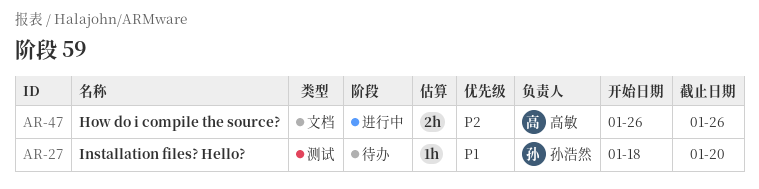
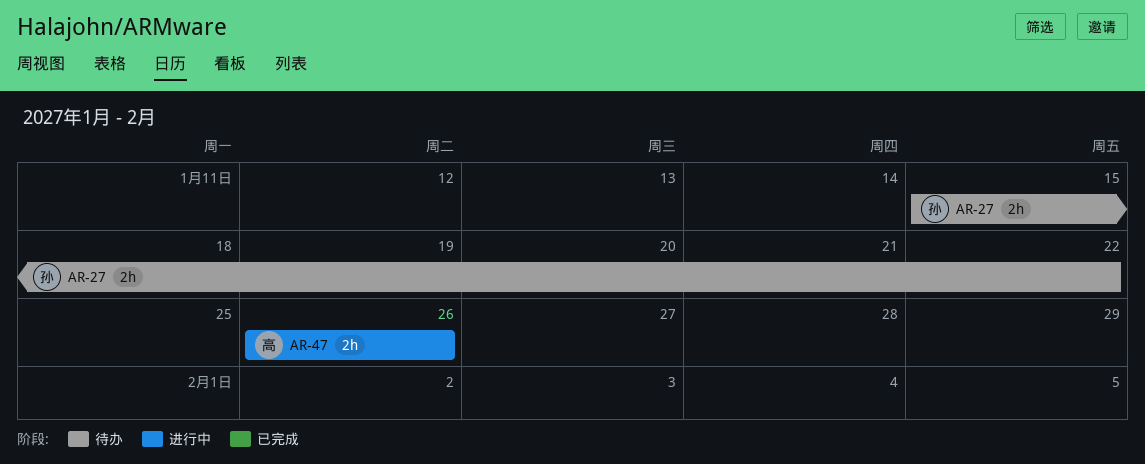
AR-27, estimate: 1h -> 2h
AR-27, start: Jan 18 -> Jan 15
AR-27, due: Jan 20 -> Jan 22

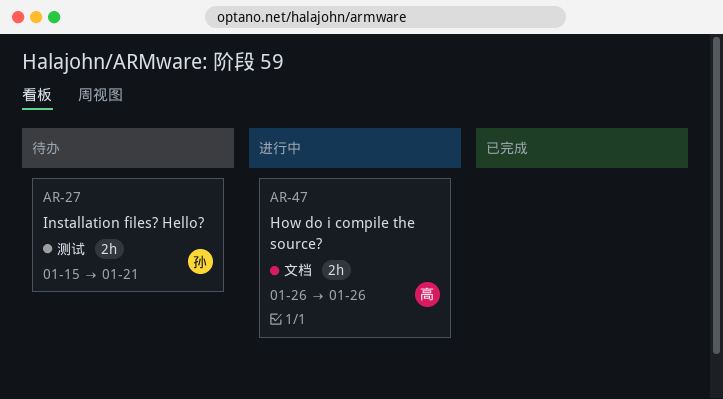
AR-27, due: Jan 22 -> Jan 21

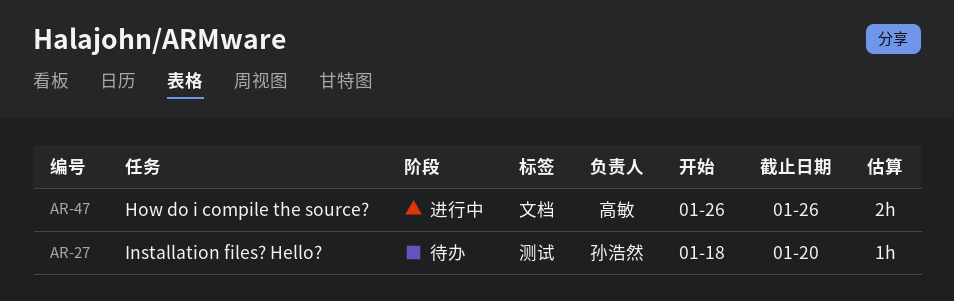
AR-27, estimate: 2h -> 1h
AR-27, start: Jan 15 -> Jan 18
AR-27, due: Jan 21 -> Jan 20

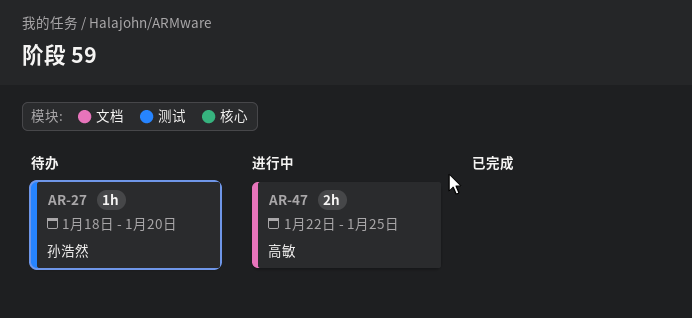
AR-47, start: Jan 26 -> Jan 22
AR-47, due: Jan 26 -> Jan 25

